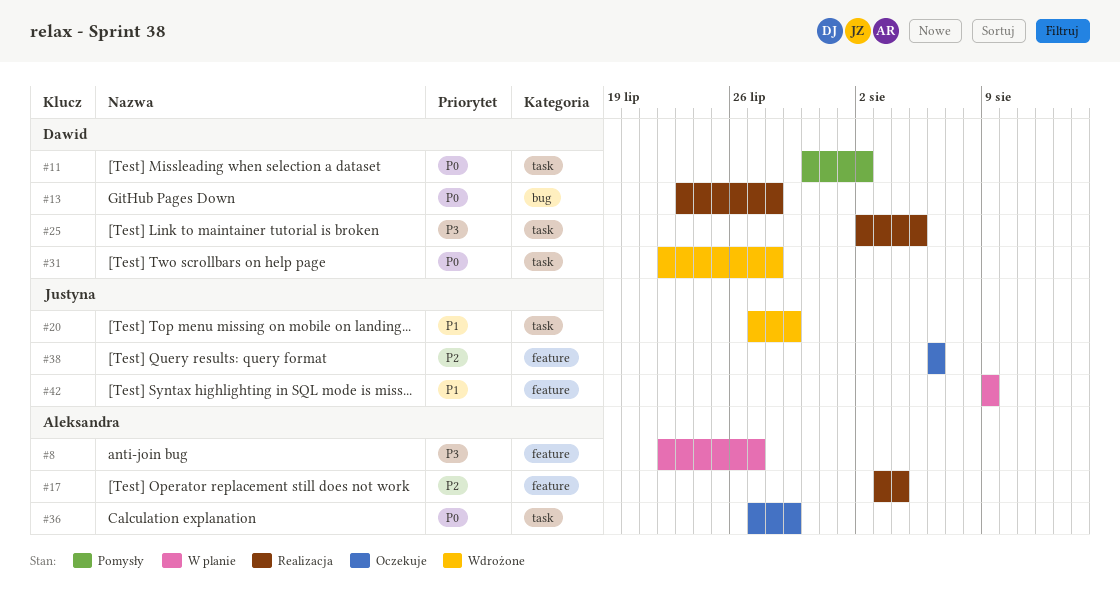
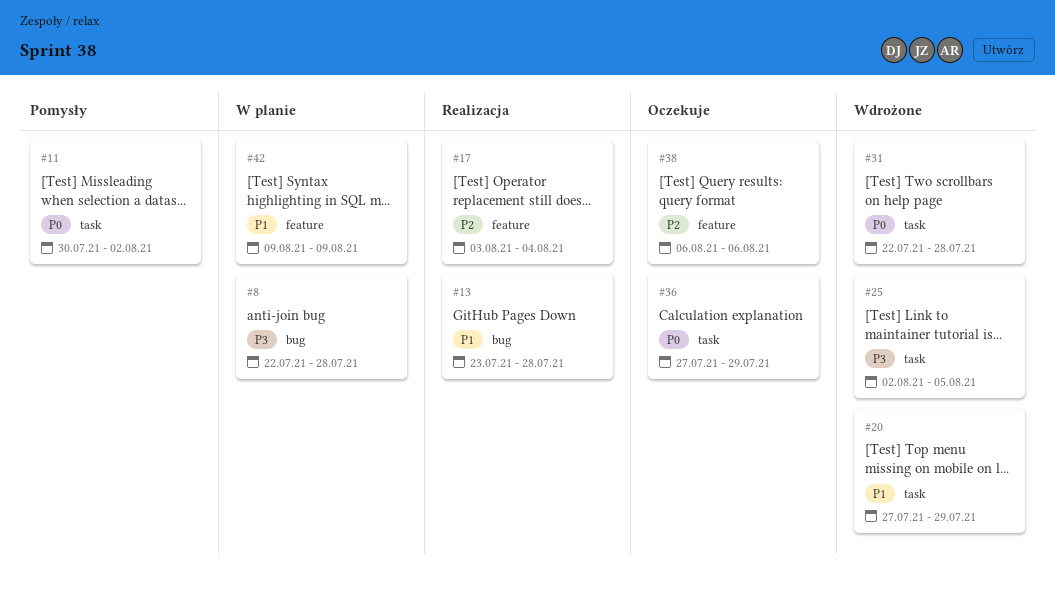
#8, label: feature -> bug
#8, due: Jul 27 -> Jul 28
#13, priority: P0 -> P1
#25, status: Realizacja -> Wdrożone

